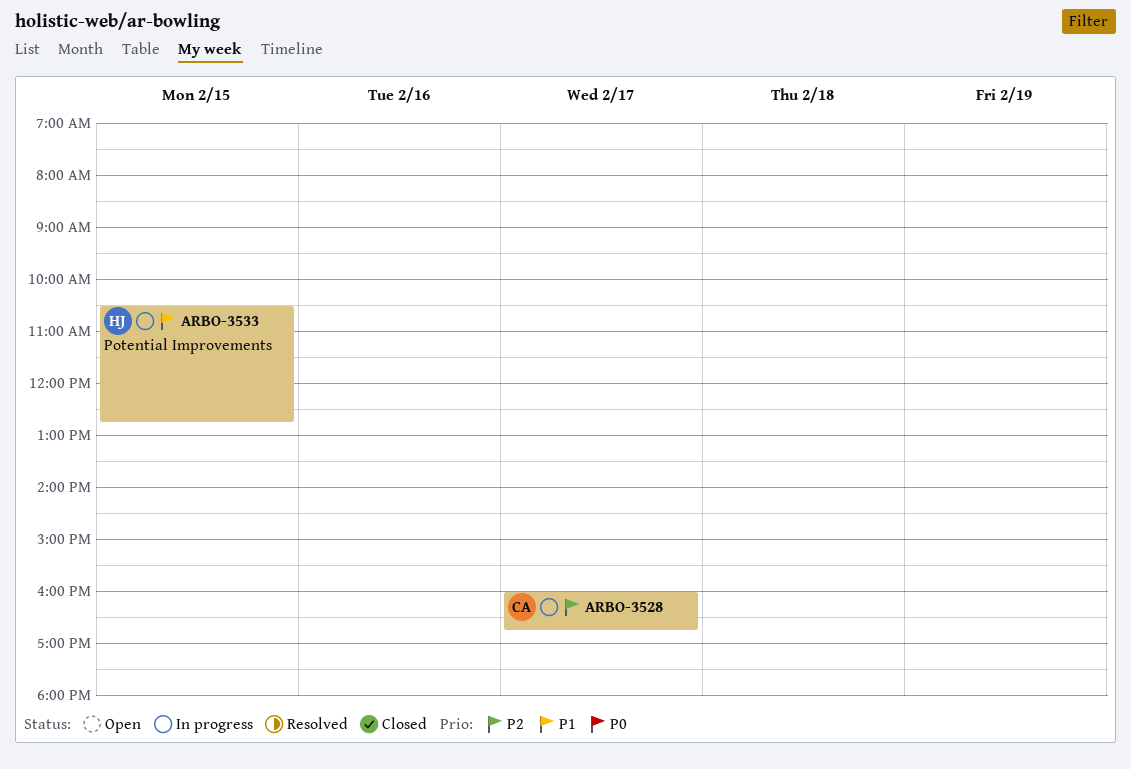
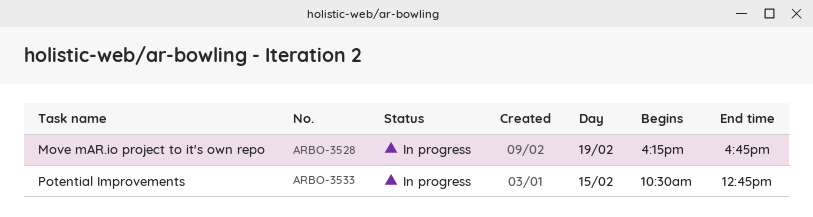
ARBO-3528, day: Feb 17 -> Feb 19
ARBO-3528, begins: 16:00 -> 16:15

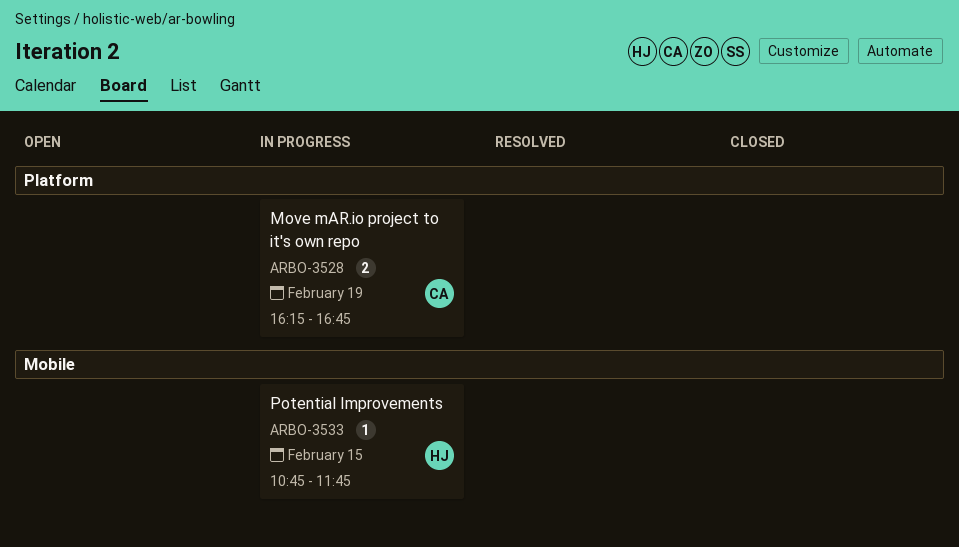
ARBO-3533, begins: 10:30 -> 10:45
ARBO-3533, ends: 12:45 -> 11:45

